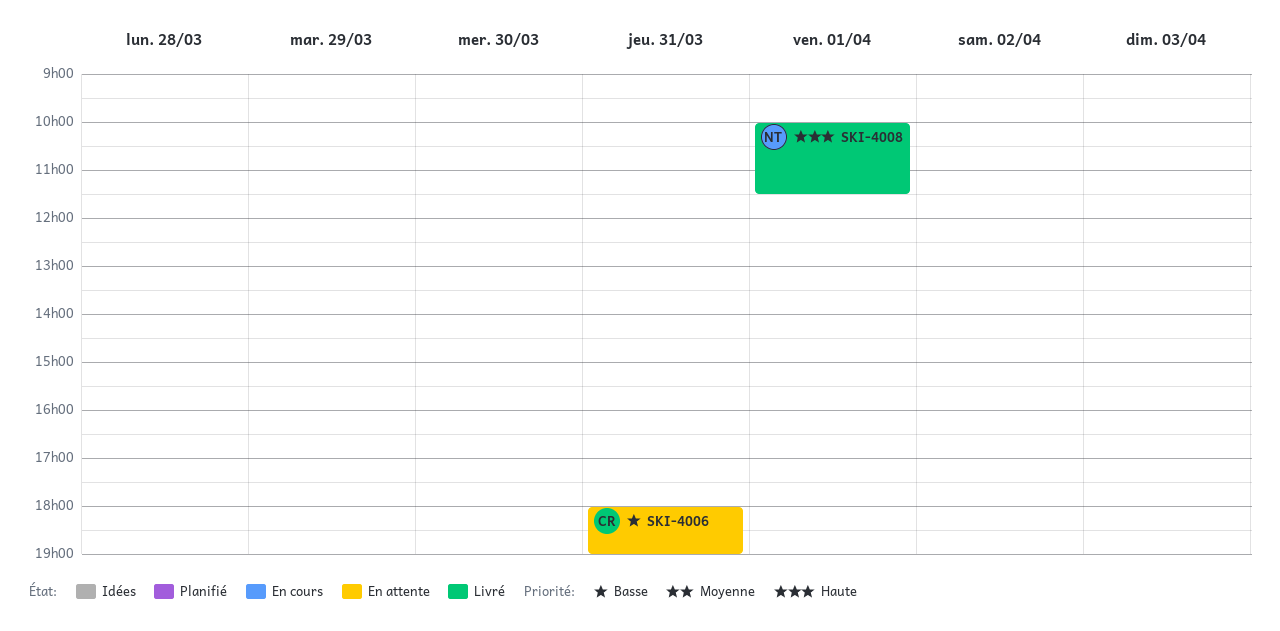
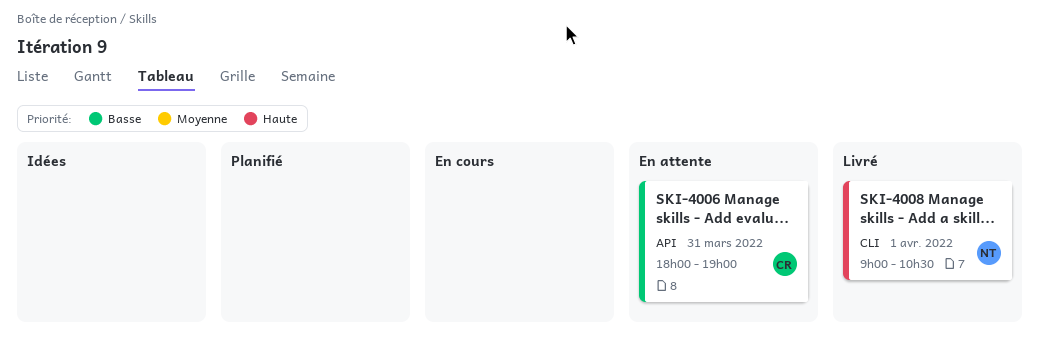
SKI-4008, begins: 10:00 -> 09:00
SKI-4008, ends: 11:30 -> 10:30

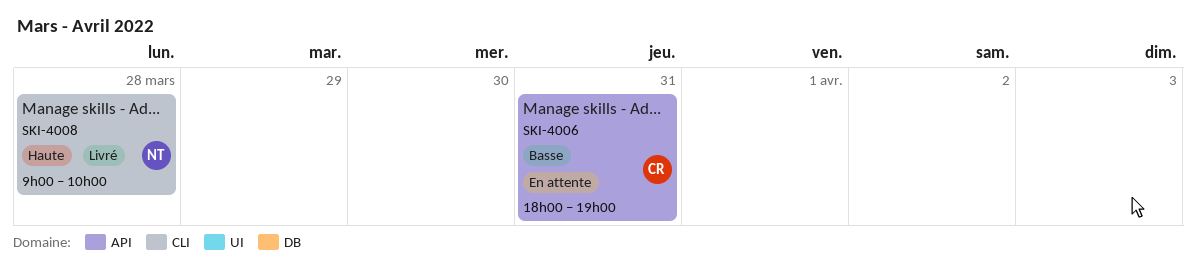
SKI-4008, day: Apr 1 -> Mar 28
SKI-4008, ends: 10:30 -> 10:00

